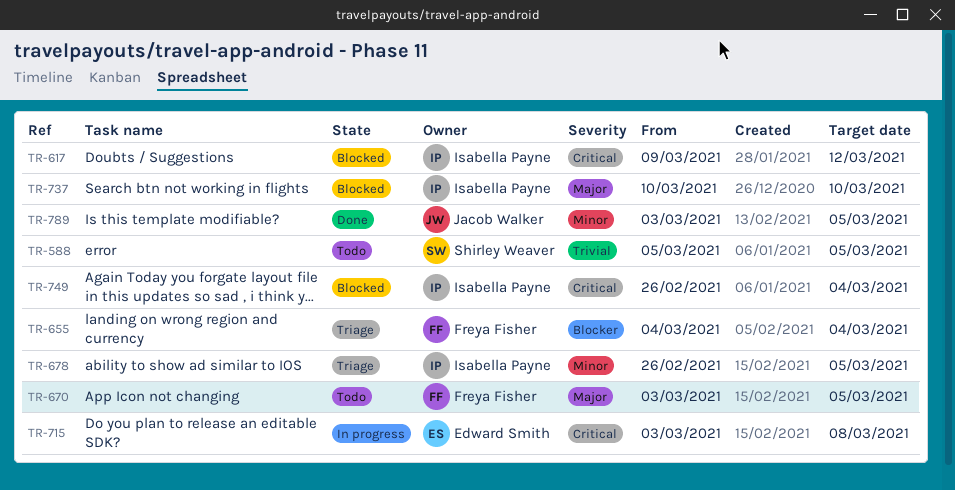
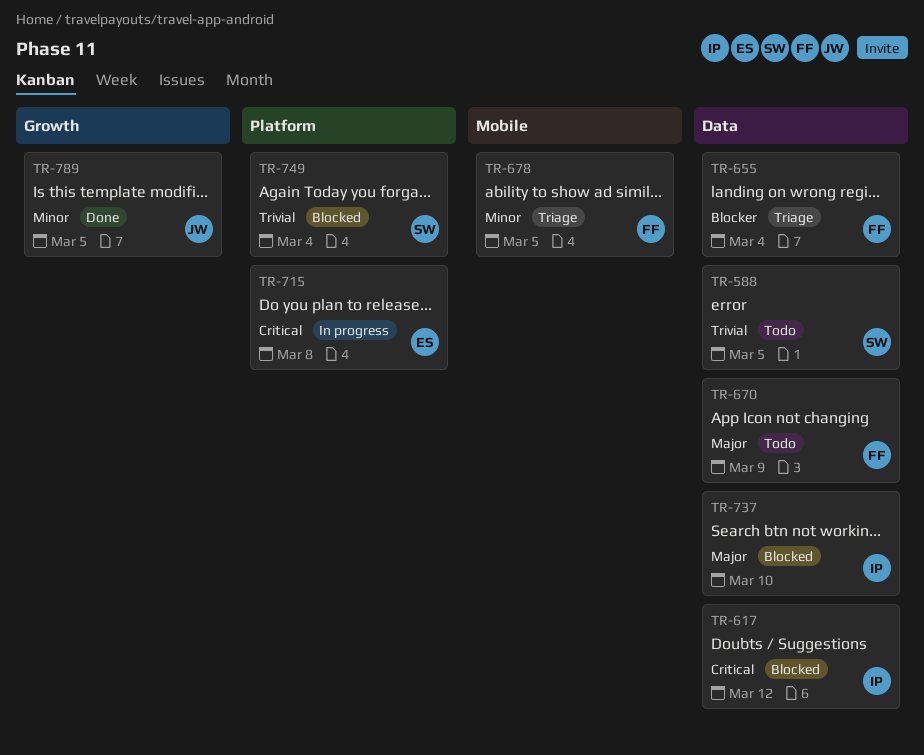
TR-670, due: Mar 5 -> Mar 9
TR-678, owner: Isabella Payne -> Freya Fisher
TR-749, owner: Isabella Payne -> Shirley Weaver
TR-749, priority: Critical -> Trivial

